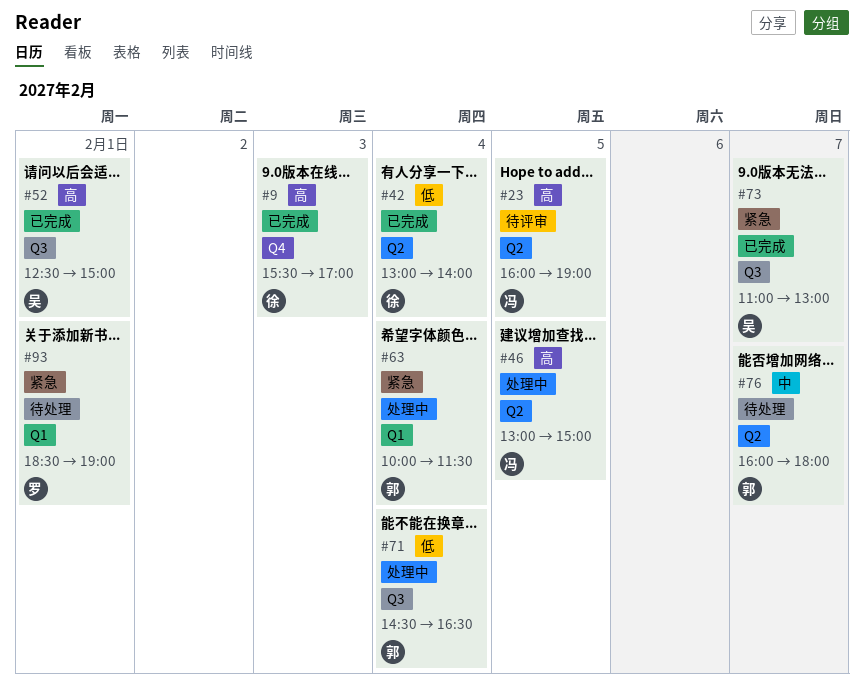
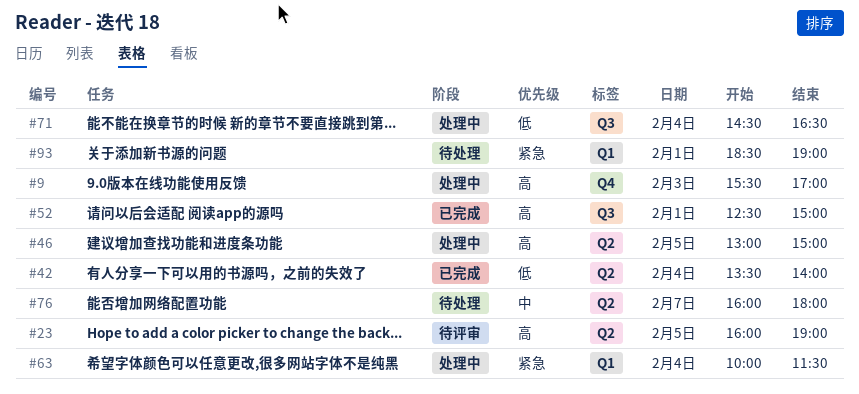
#9, status: 已完成 -> 处理中
#42, begins: 13:00 -> 13:30
#73: present -> none

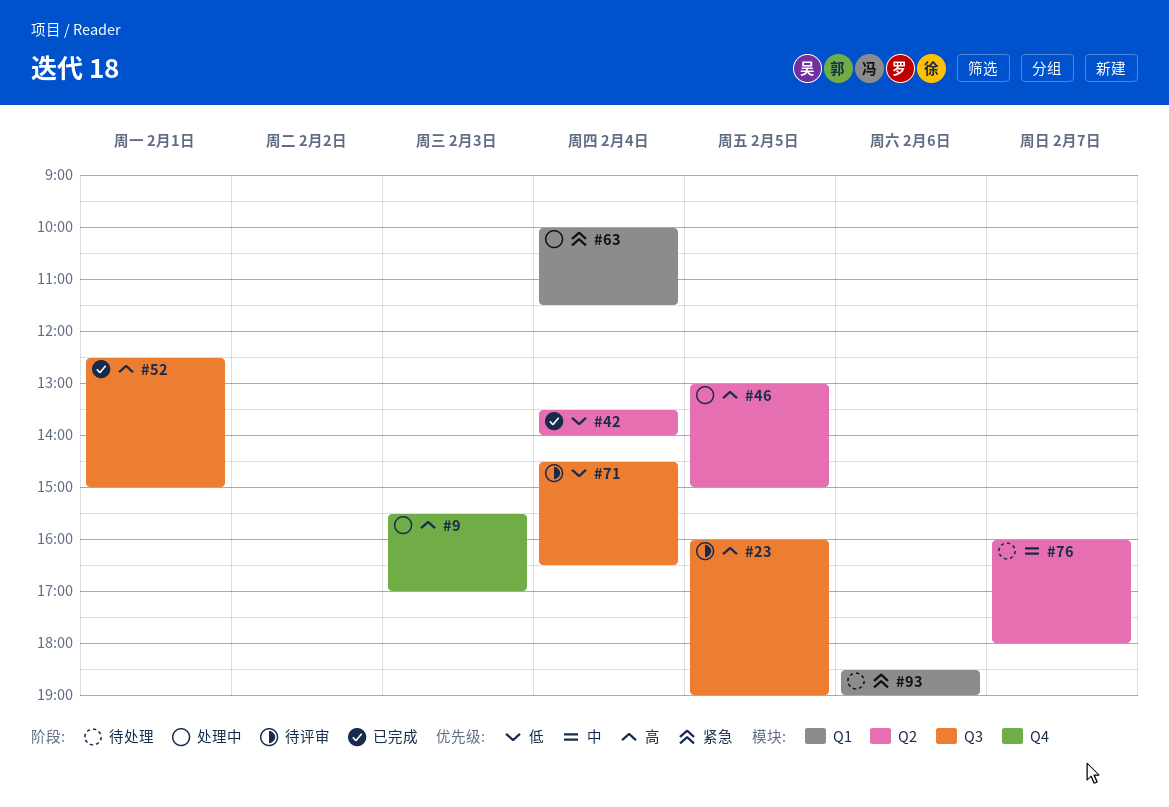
#23, label: Q2 -> Q3
#71, status: 处理中 -> 待评审
#93, day: Feb 1 -> Feb 6

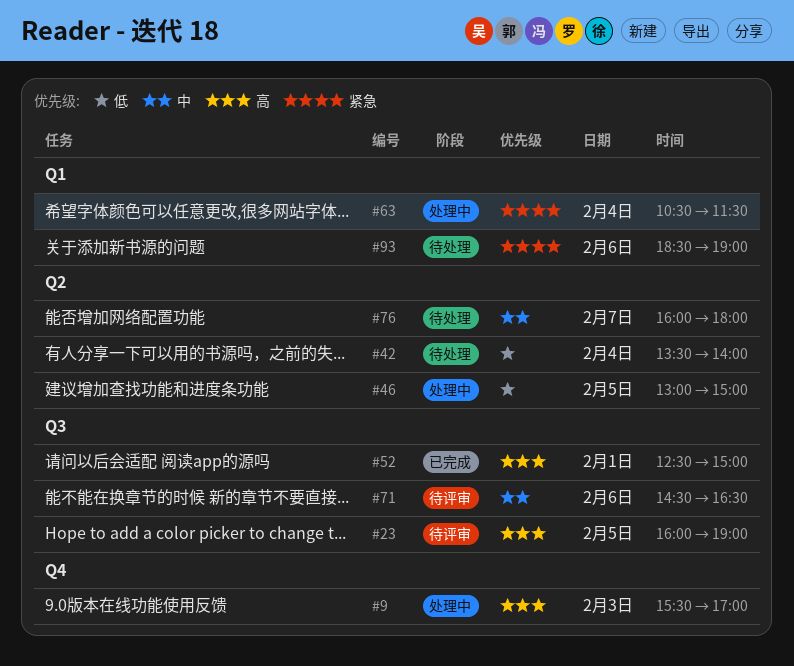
#42, status: 已完成 -> 待处理
#46, priority: 高 -> 低
#63, begins: 10:00 -> 10:30
#71, priority: 低 -> 中
#71, day: Feb 4 -> Feb 6

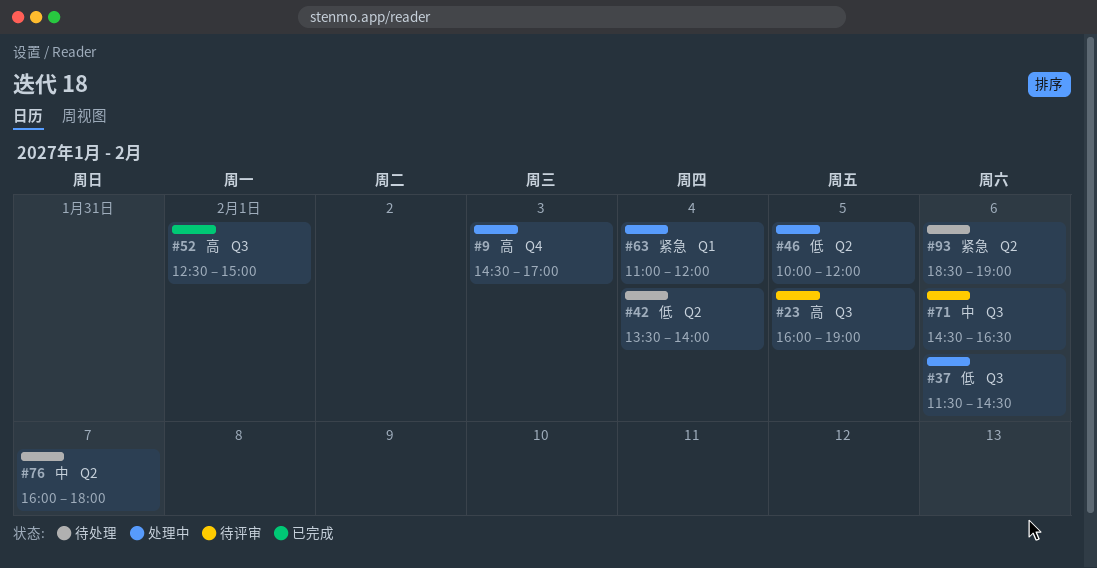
#9, begins: 15:30 -> 14:30
#37: none -> present
#46, begins: 13:00 -> 10:00
#46, ends: 15:00 -> 12:00
#63, begins: 10:30 -> 11:00
#63, ends: 11:30 -> 12:00
#93, label: Q1 -> Q2

